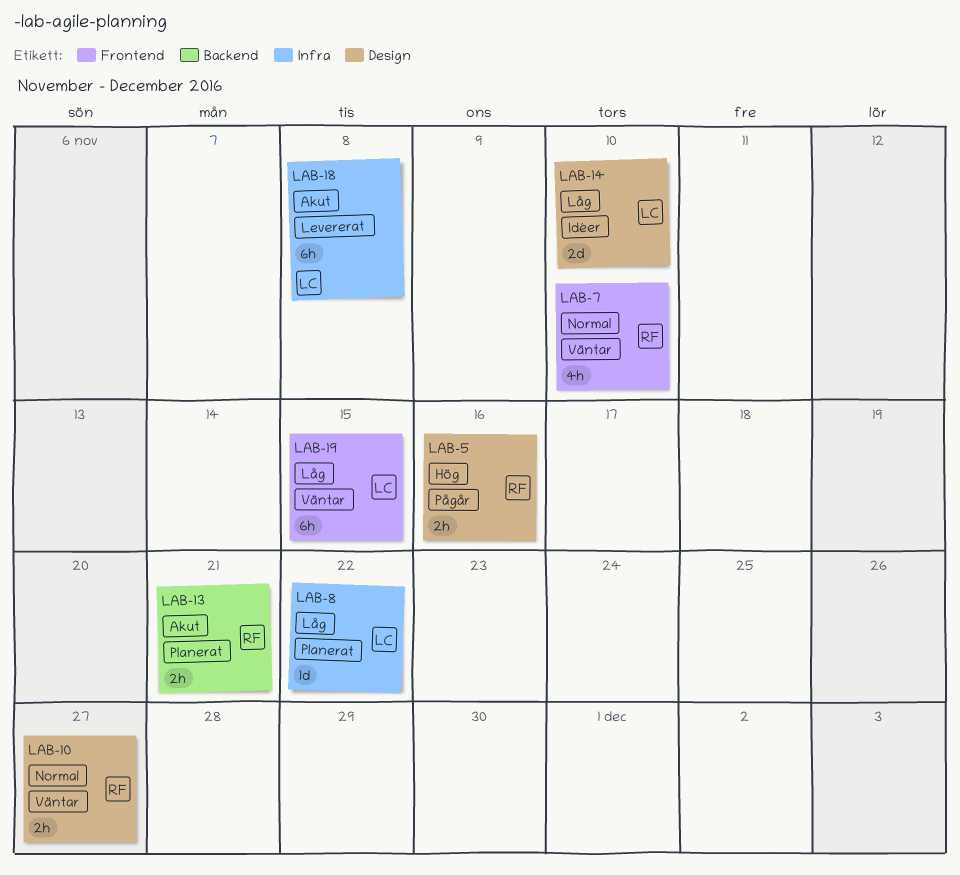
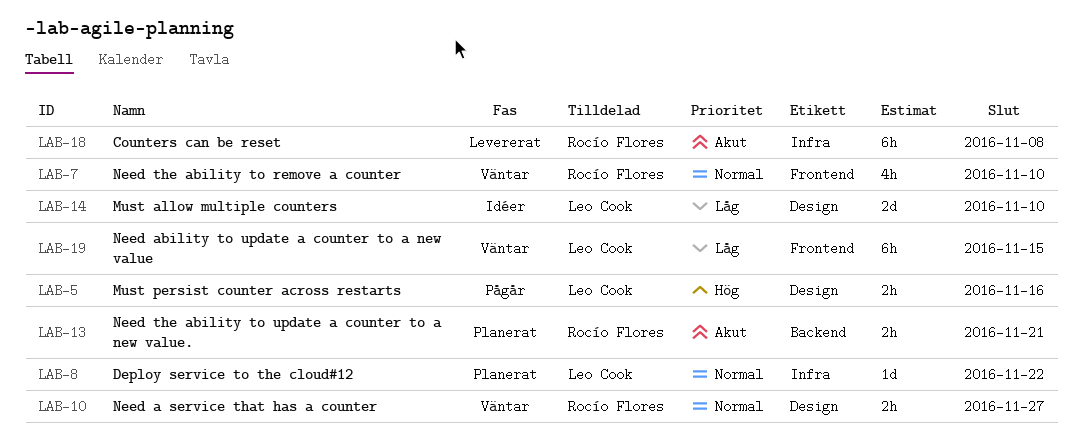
LAB-5, owner: Rocío Flores -> Leo Cook
LAB-8, priority: Låg -> Normal
LAB-18, owner: Leo Cook -> Rocío Flores

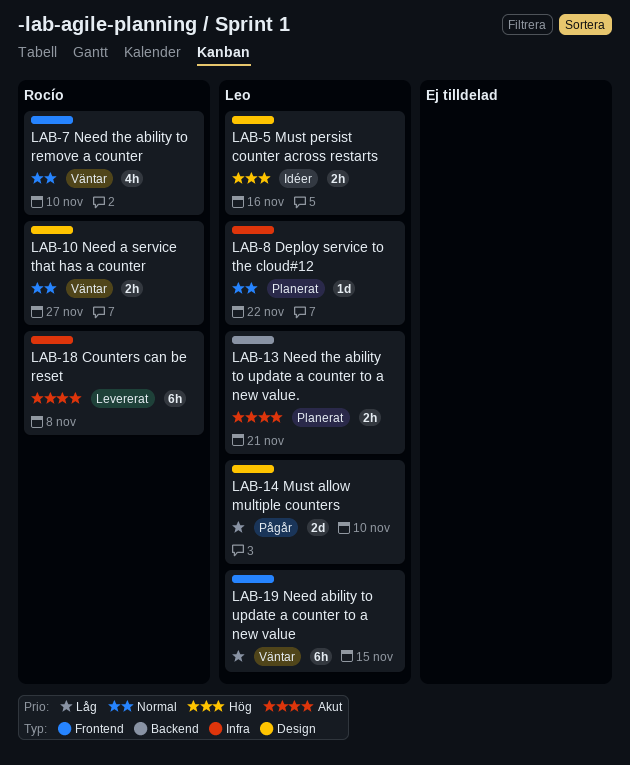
LAB-5, status: Pågår -> Idéer
LAB-13, owner: Rocío Flores -> Leo Cook
LAB-14, status: Idéer -> Pågår

